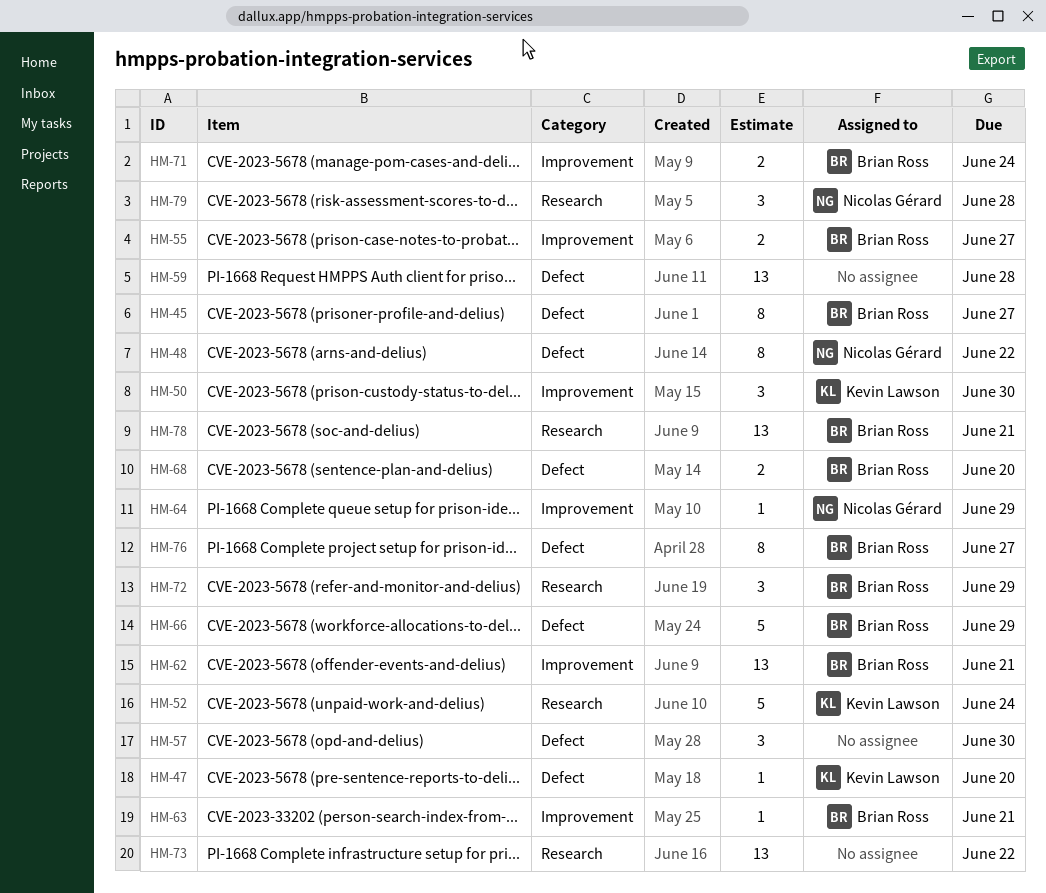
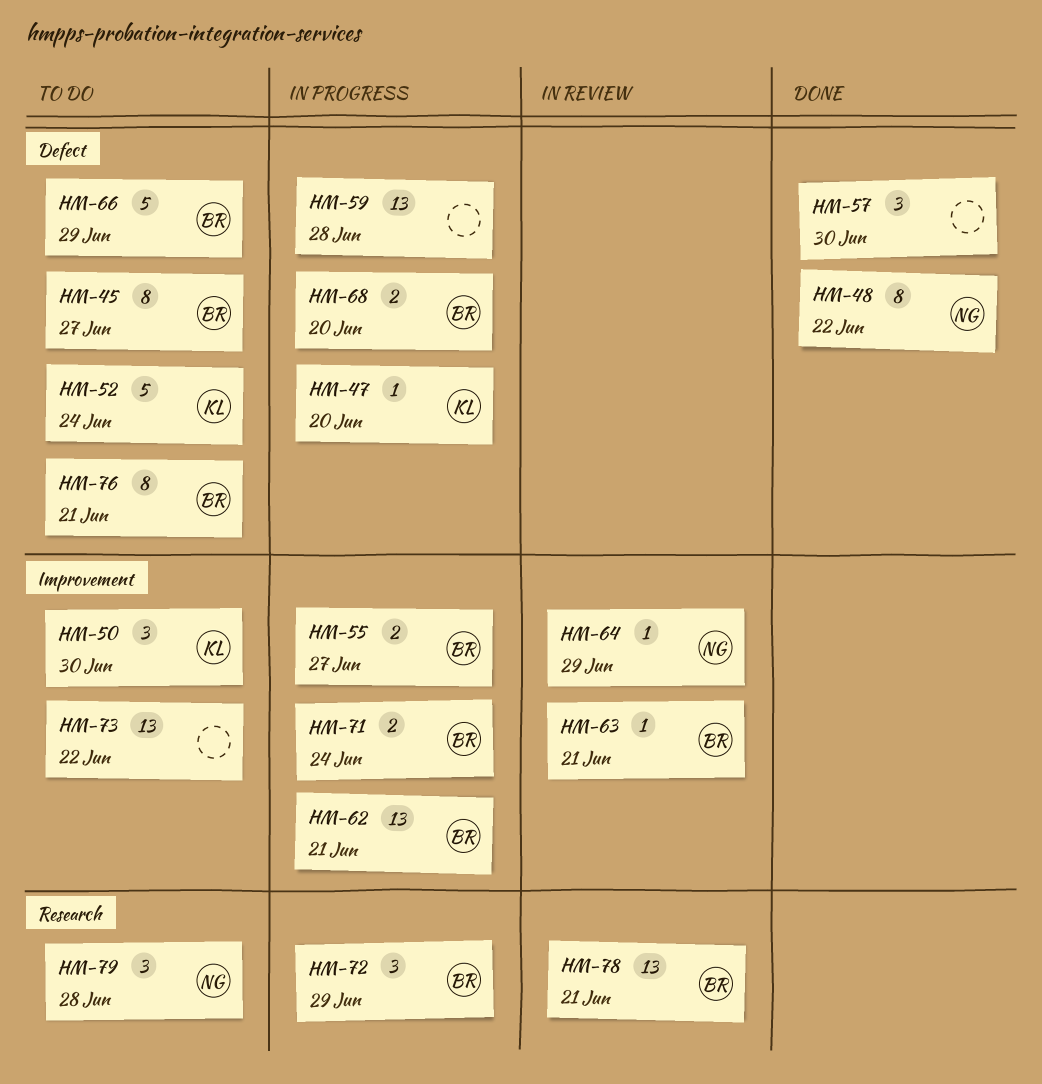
HM-52, label: Research -> Defect
HM-73, label: Research -> Improvement
HM-76, due: Jun 27 -> Jun 21

